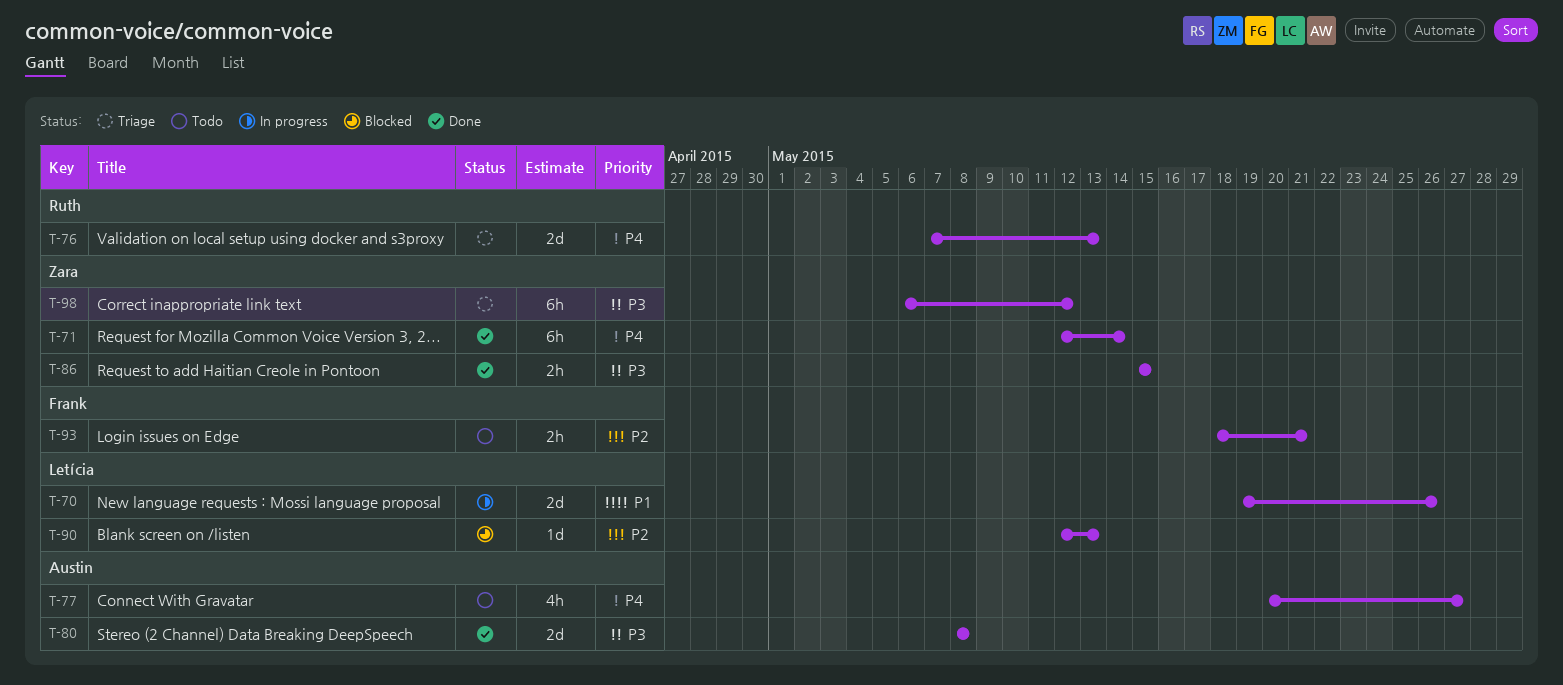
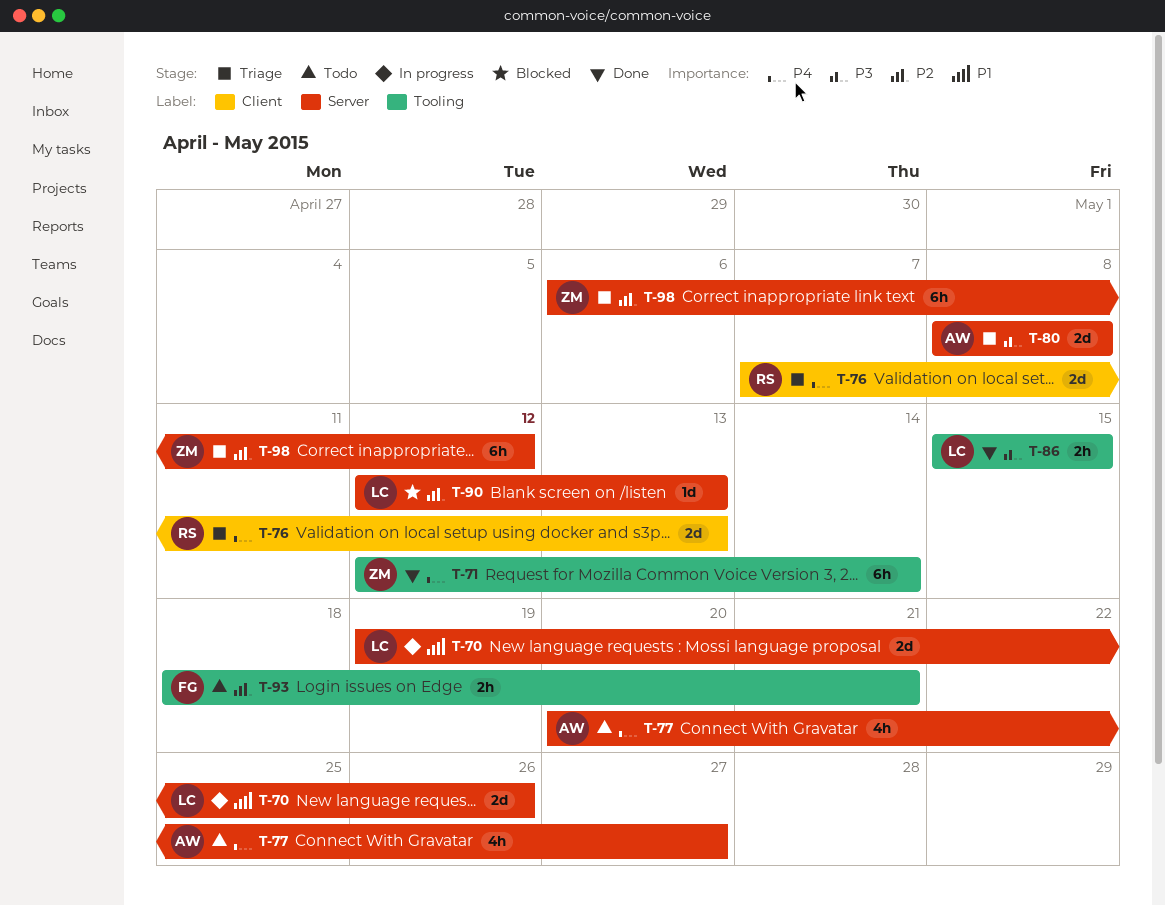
T-80, status: Done -> Triage
T-86, owner: Zara -> Letícia
T-98, priority: P3 -> P2

